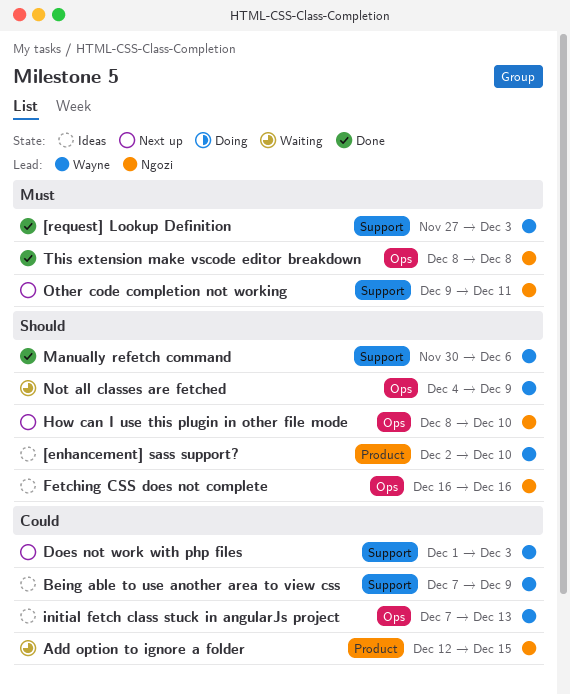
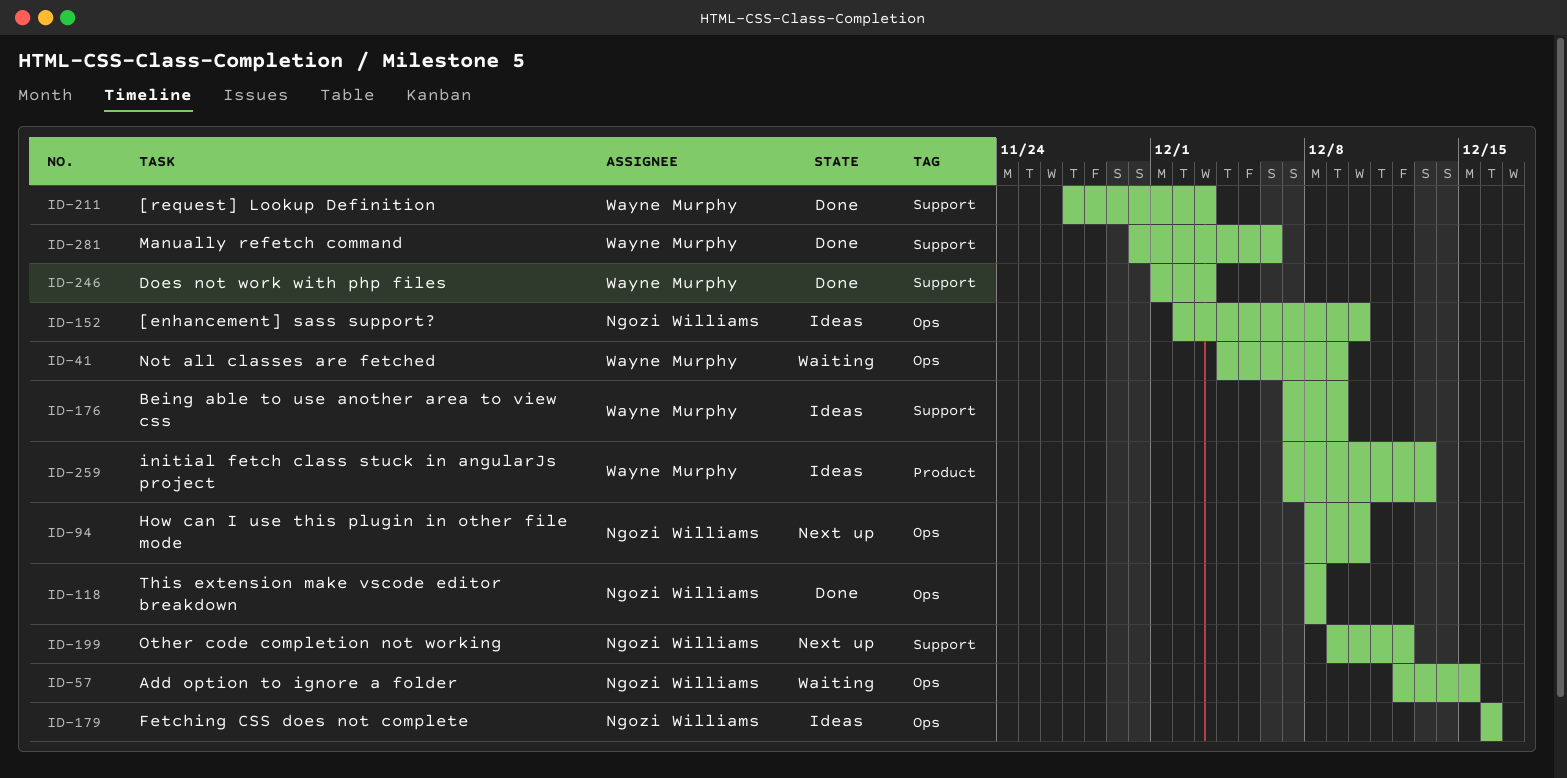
[enhancement] sass support?, owner: Wayne Murphy -> Ngozi Williams
[enhancement] sass support?, label: Product -> Ops
Add option to ignore a folder, label: Product -> Ops
Does not work with php files, status: Next up -> Done
initial fetch class stuck in angularJs project, label: Ops -> Product
Other code completion not working, due: Dec 11 -> Dec 12

